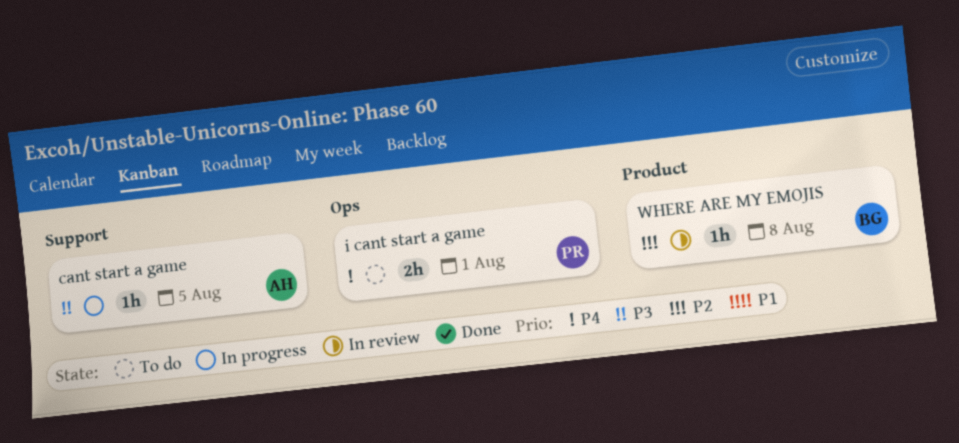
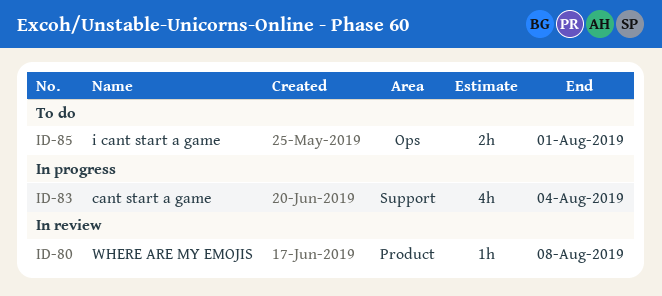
cant start a game, estimate: 1h -> 4h
cant start a game, due: Aug 5 -> Aug 4

